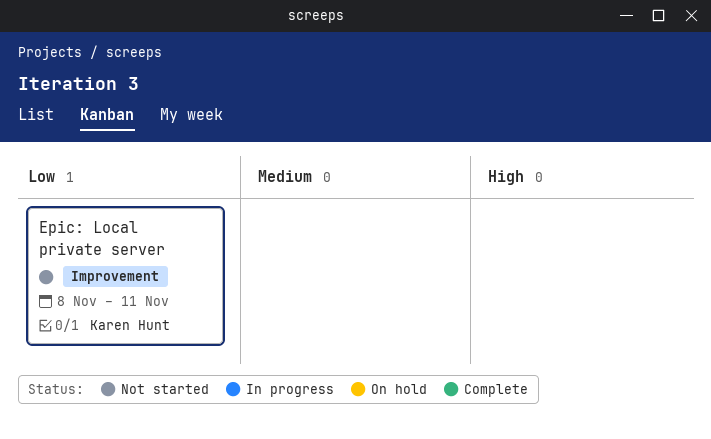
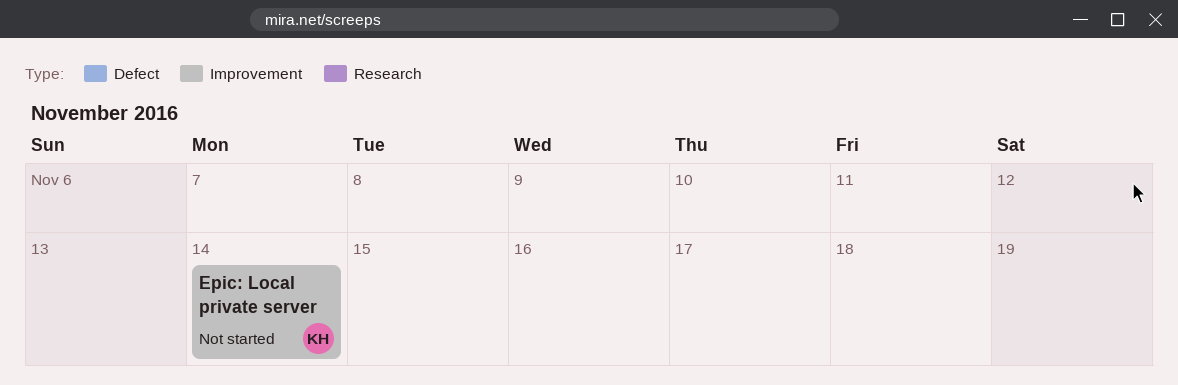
Epic: Local private server, due: Nov 11 -> Nov 14

